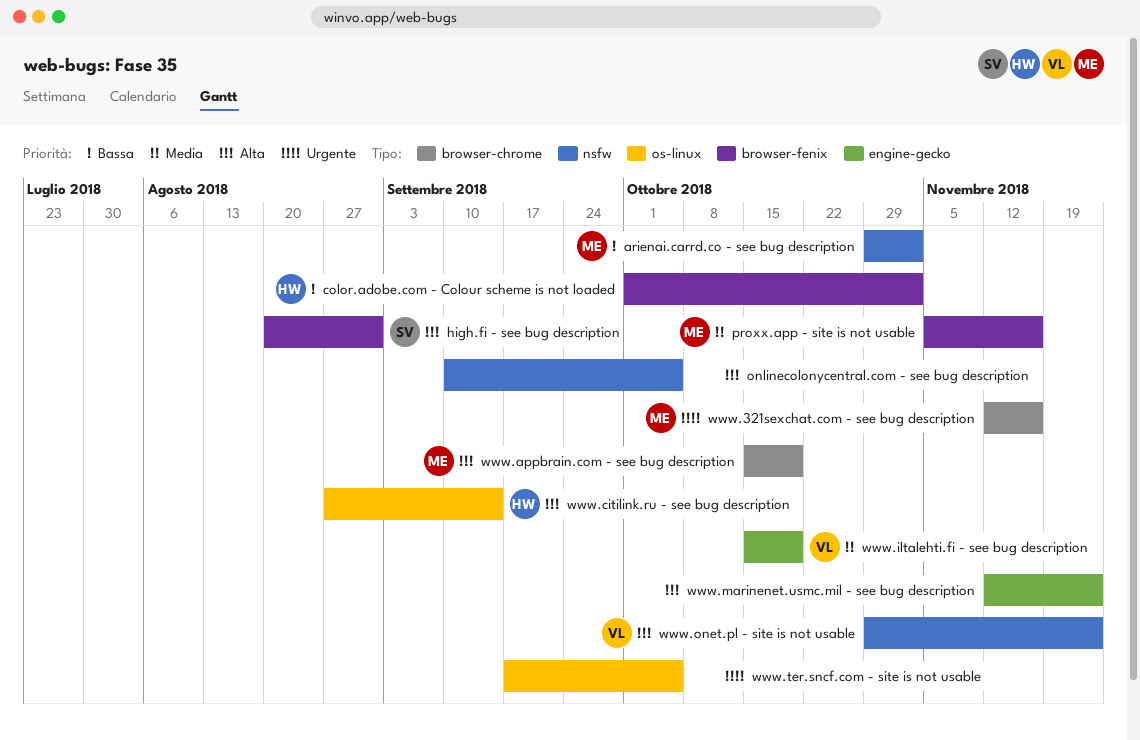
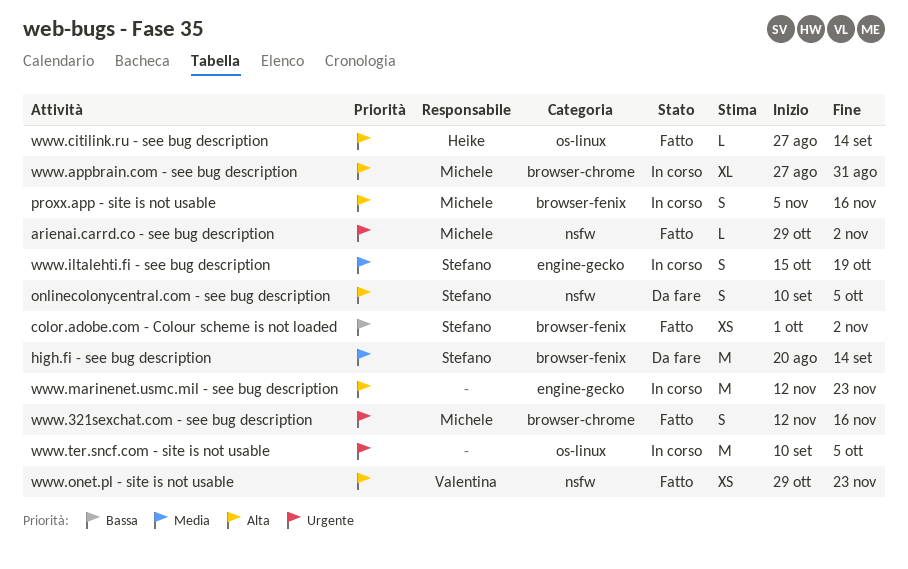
arienai.carrd.co - see bug description, priority: Bassa -> Urgente
color.adobe.com - Colour scheme is not loaded, owner: Heike -> Stefano
high.fi - see bug description, priority: Alta -> Media
high.fi - see bug description, due: Aug 31 -> Sep 14
onlinecolonycentral.com - see bug description, owner: none -> Stefano
proxx.app - site is not usable, priority: Media -> Alta
www.appbrain.com - see bug description, start: Oct 15 -> Aug 27
www.appbrain.com - see bug description, due: Oct 19 -> Aug 31
www.iltalehti.fi - see bug description, owner: Valentina -> Stefano
www.ter.sncf.com - site is not usable, start: Sep 17 -> Sep 10

